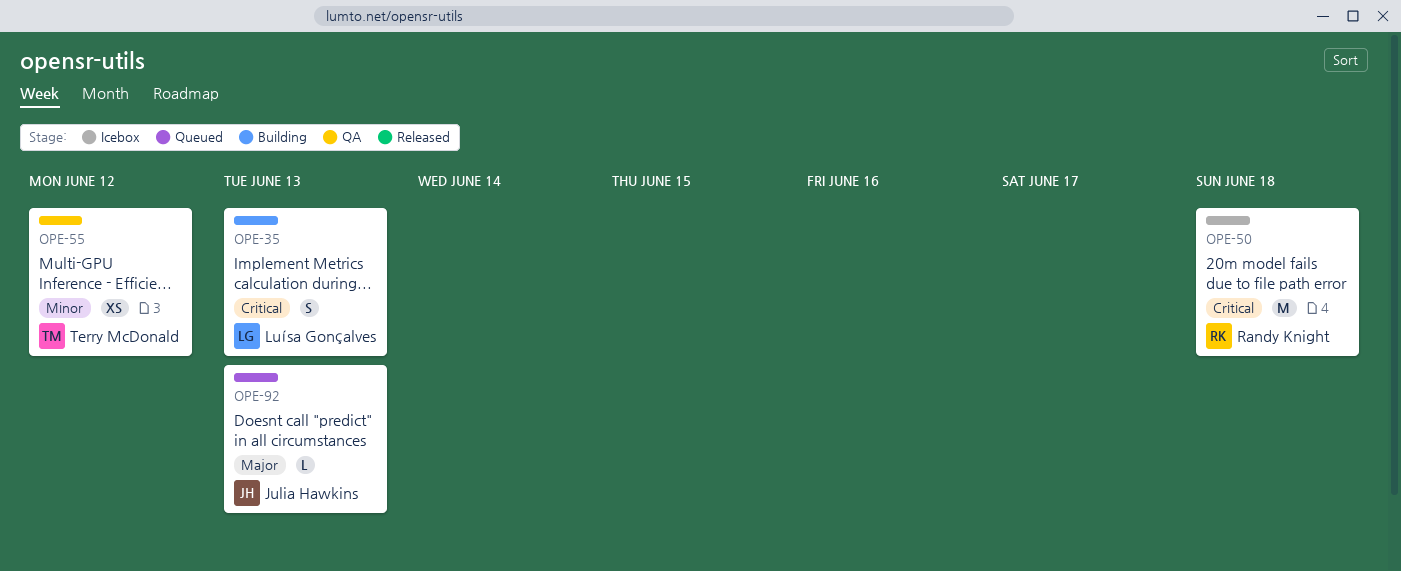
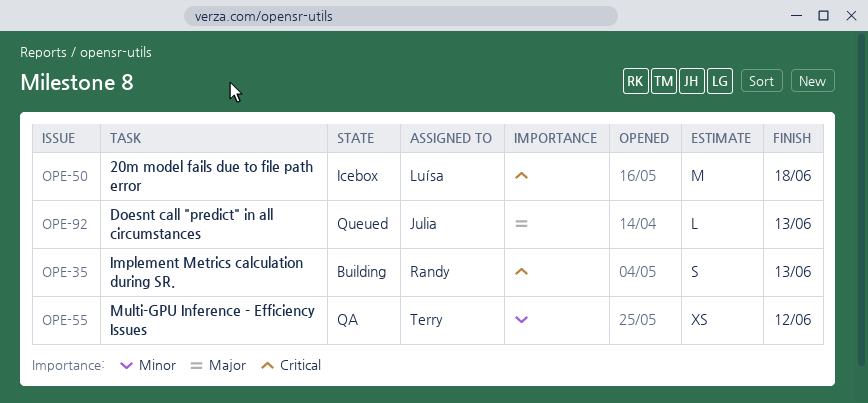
OPE-35, owner: Luísa Gonçalves -> Randy Knight
OPE-50, owner: Randy Knight -> Luísa Gonçalves

